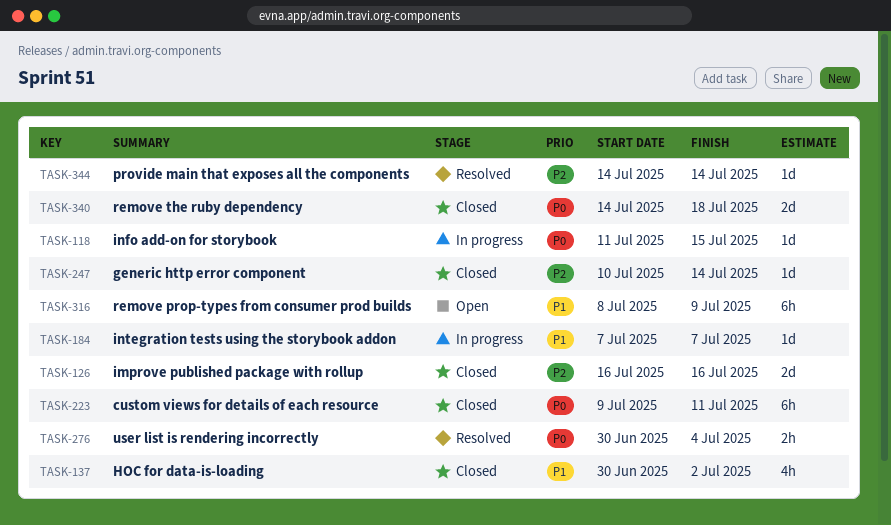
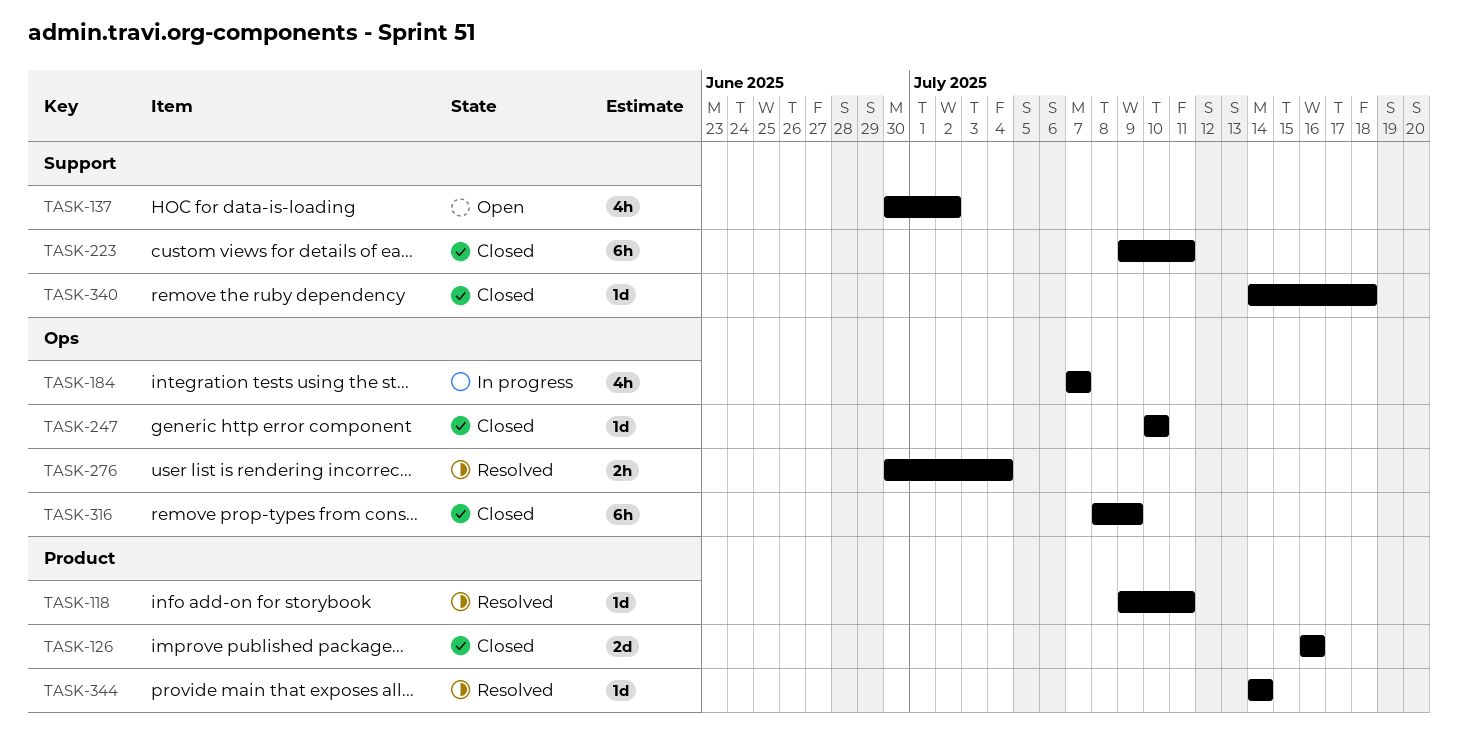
TASK-118, status: In progress -> Resolved
TASK-118, start: Jul 11 -> Jul 9
TASK-118, due: Jul 15 -> Jul 11
TASK-137, status: Closed -> Open
TASK-184, estimate: 1d -> 4h
TASK-247, due: Jul 14 -> Jul 10
TASK-316, status: Open -> Closed
TASK-340, estimate: 2d -> 1d

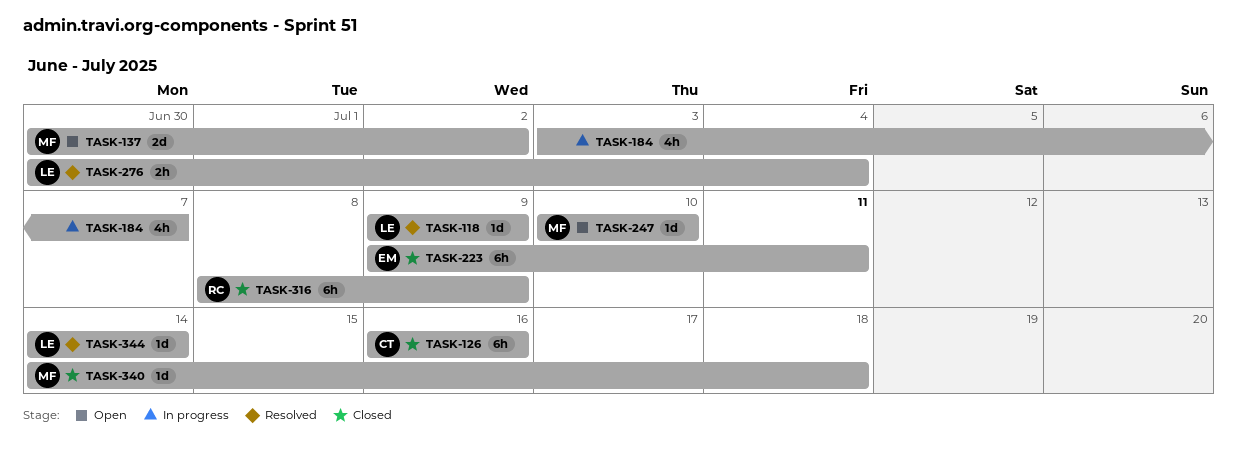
TASK-118, due: Jul 11 -> Jul 9
TASK-126, estimate: 2d -> 6h
TASK-137, estimate: 4h -> 2d
TASK-184, start: Jul 7 -> Jul 3
TASK-247, status: Closed -> Open

